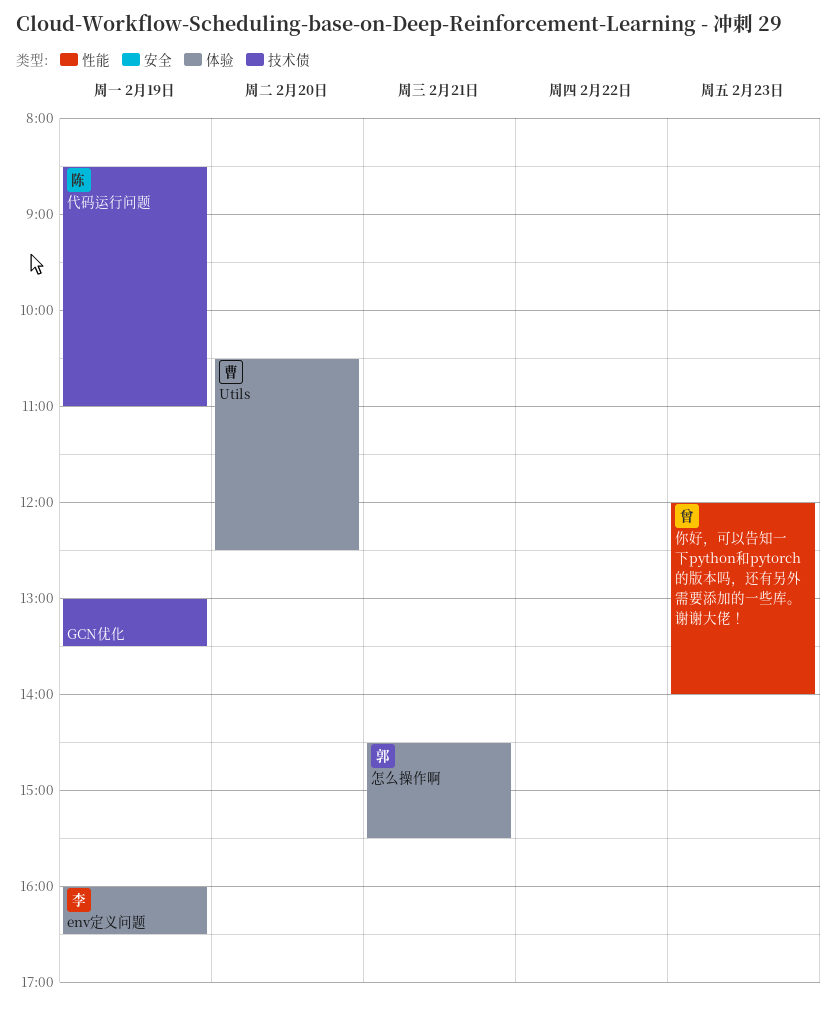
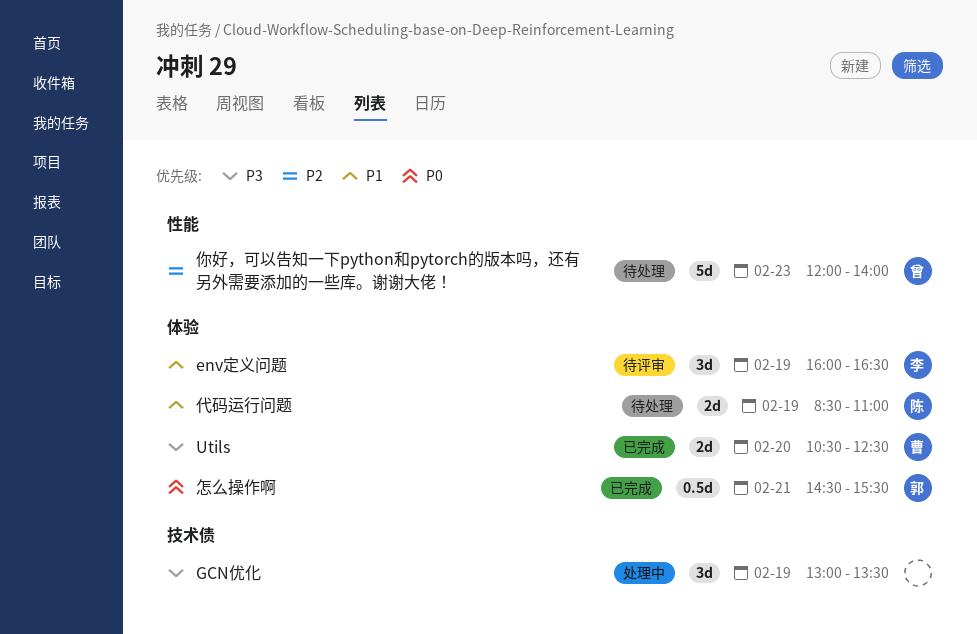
代码运行问题, label: 技术债 -> 体验

